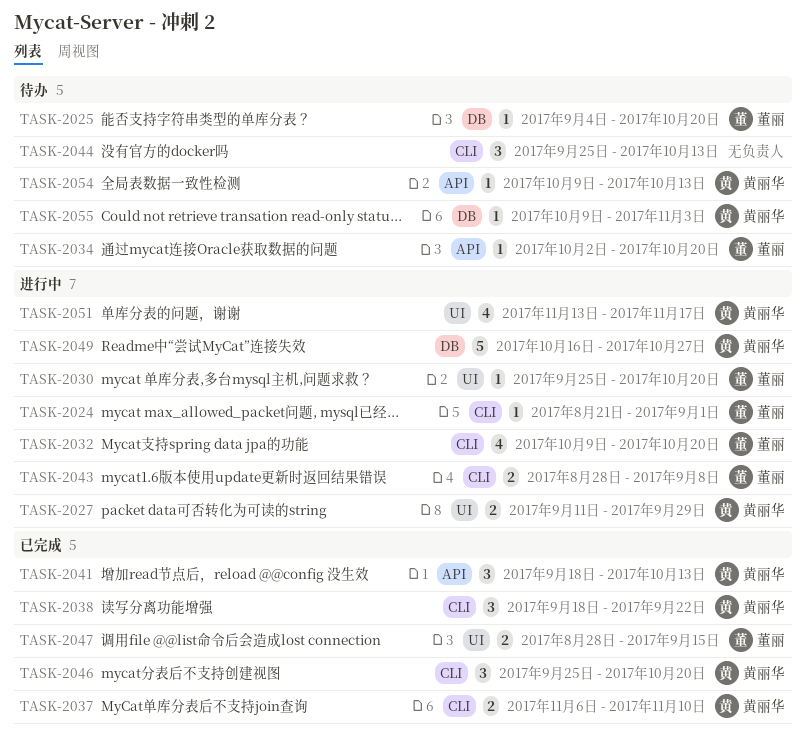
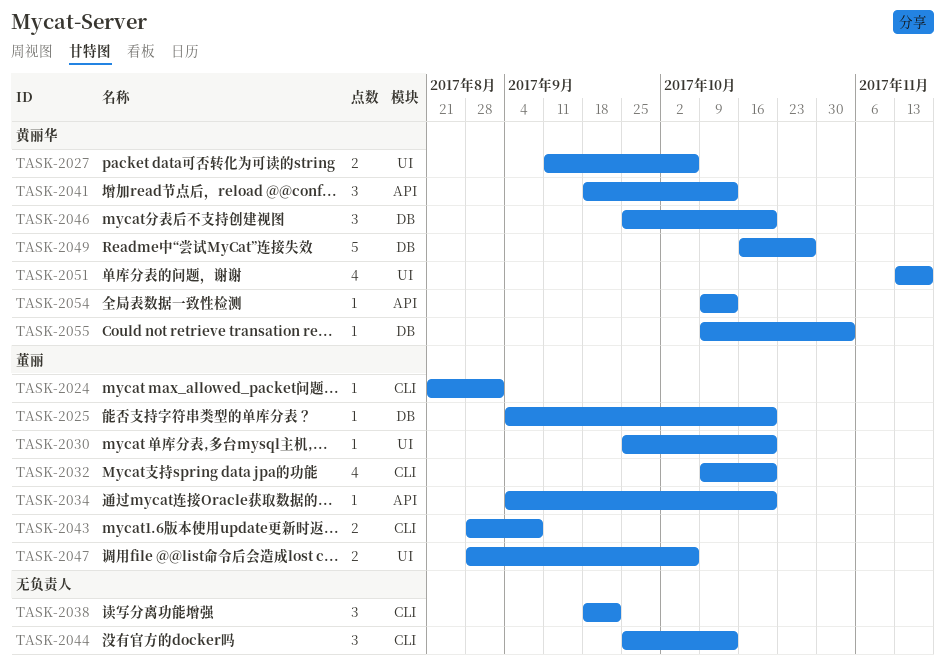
TASK-2027, due: Sep 29 -> Oct 6
TASK-2034, start: Oct 2 -> Sep 4
TASK-2037: present -> none
TASK-2038, owner: 黄丽华 -> none
TASK-2046, label: CLI -> DB
TASK-2047, due: Sep 15 -> Oct 6

